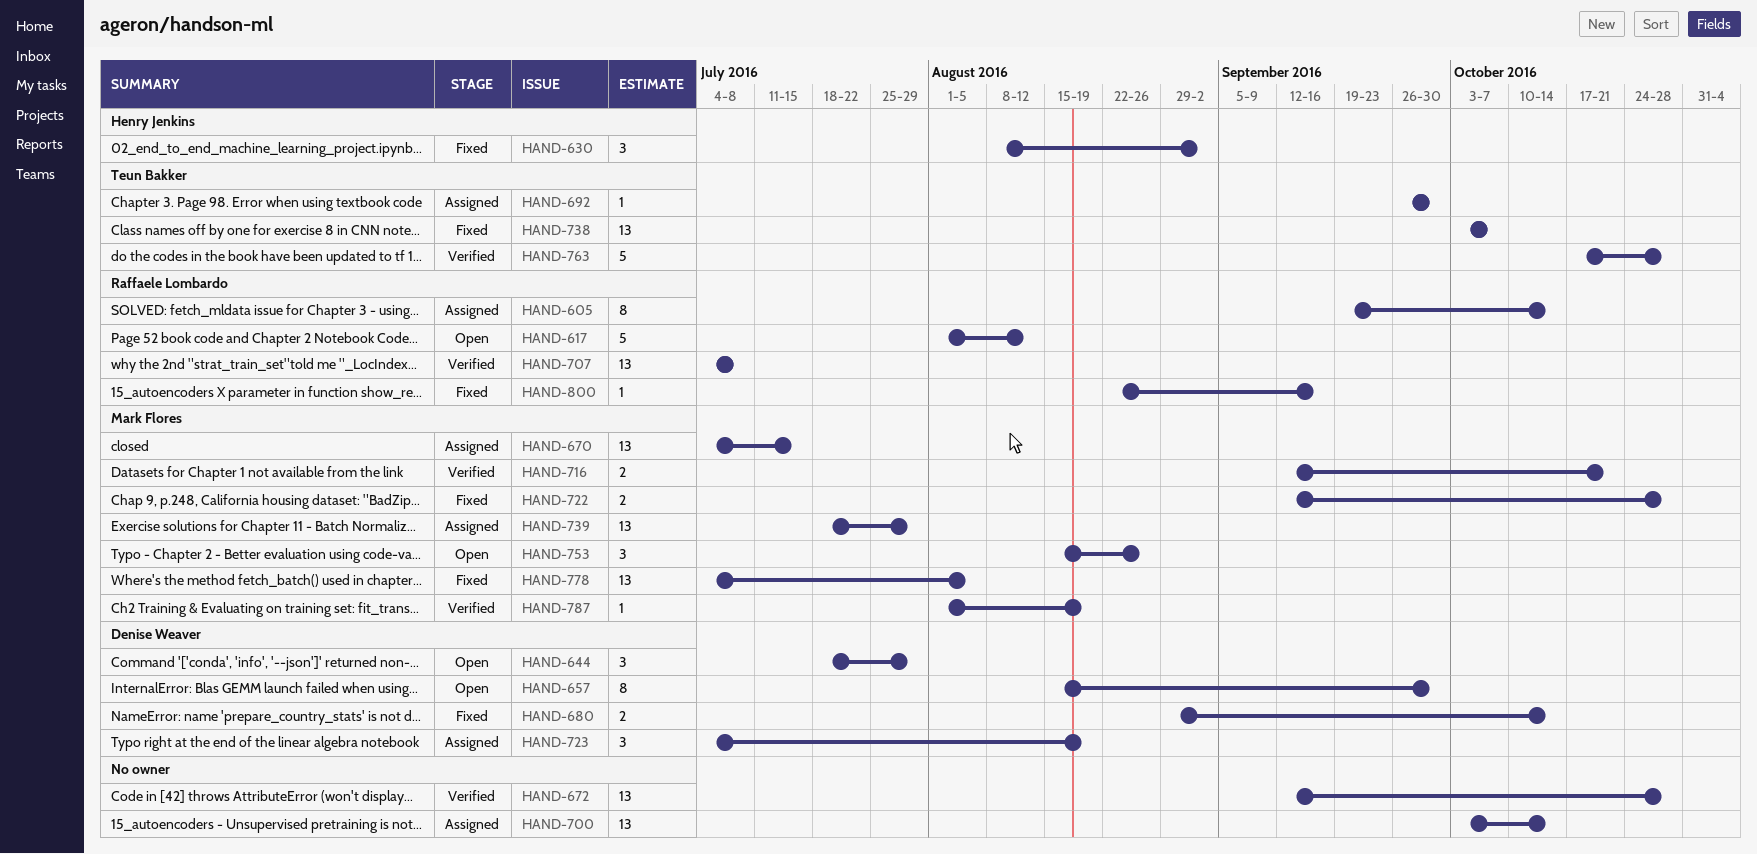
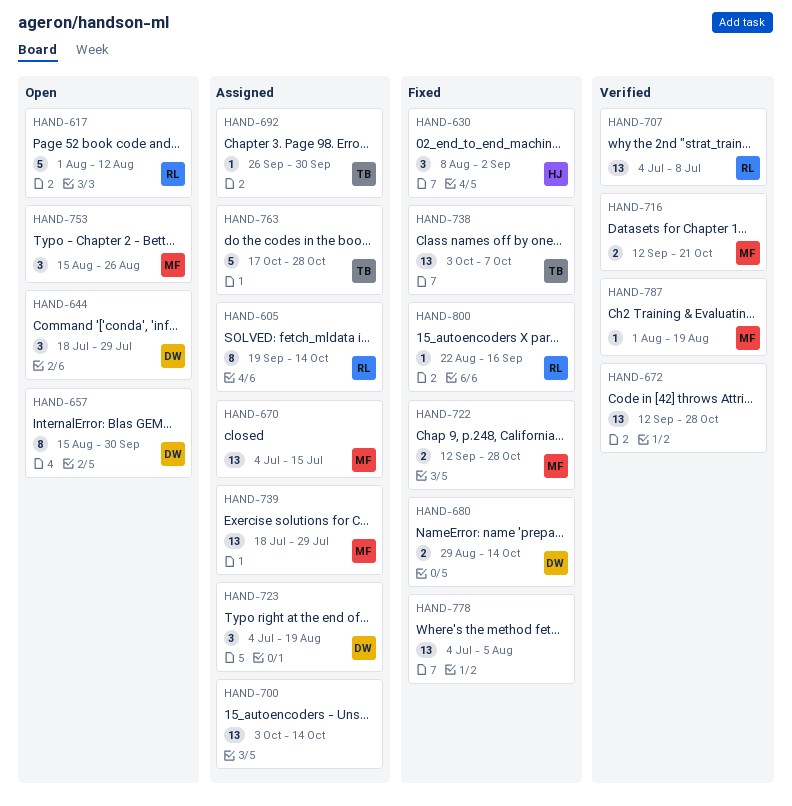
HAND-763, status: Verified -> Assigned
HAND-778, owner: Mark Flores -> none

